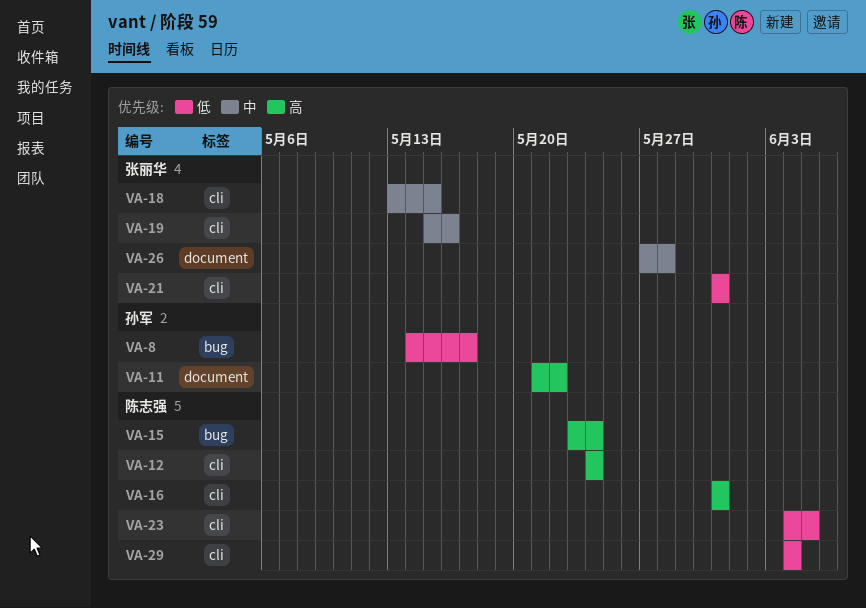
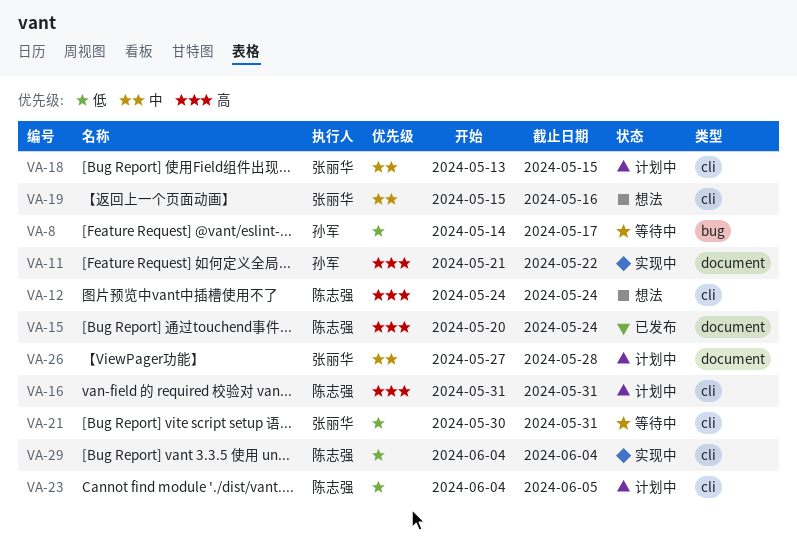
VA-15, label: bug -> document
VA-15, start: May 23 -> May 20
VA-21, start: May 31 -> May 30

